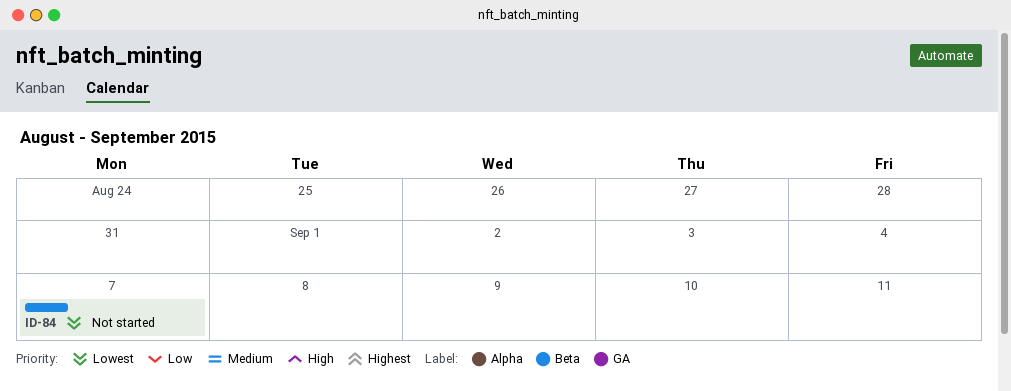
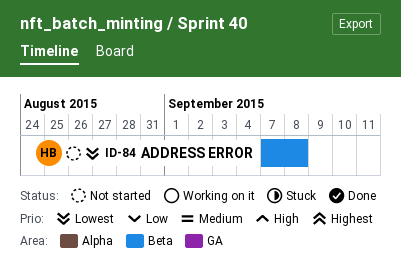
ID-84, due: Sep 7 -> Sep 8

